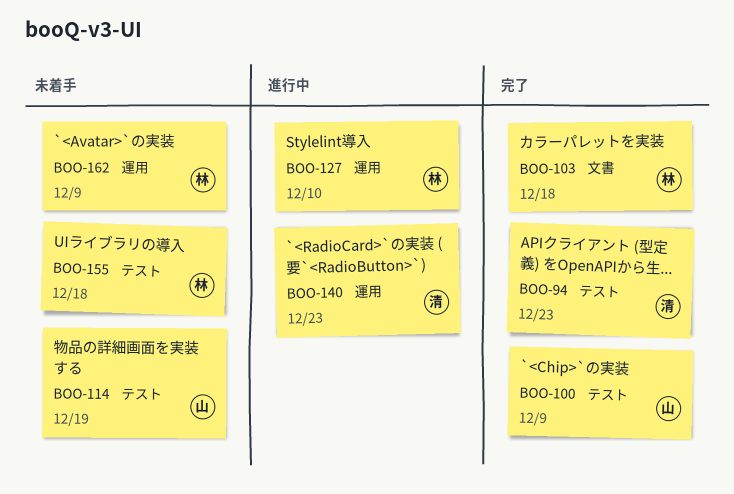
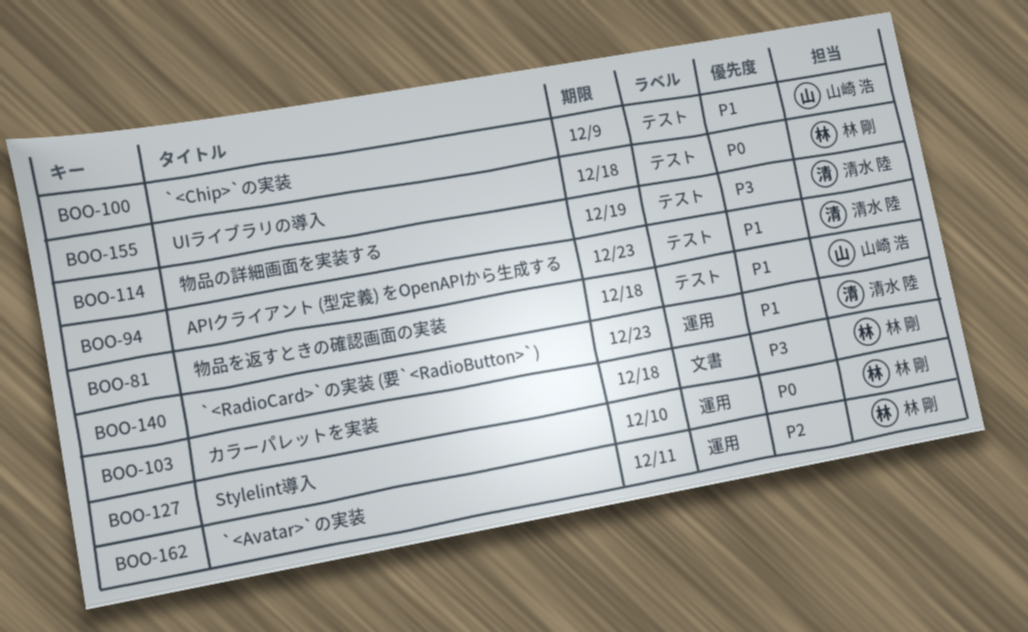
BOO-81: none -> present
BOO-114, owner: 山崎 浩 -> 清水 陸
BOO-162, due: Dec 9 -> Dec 11

